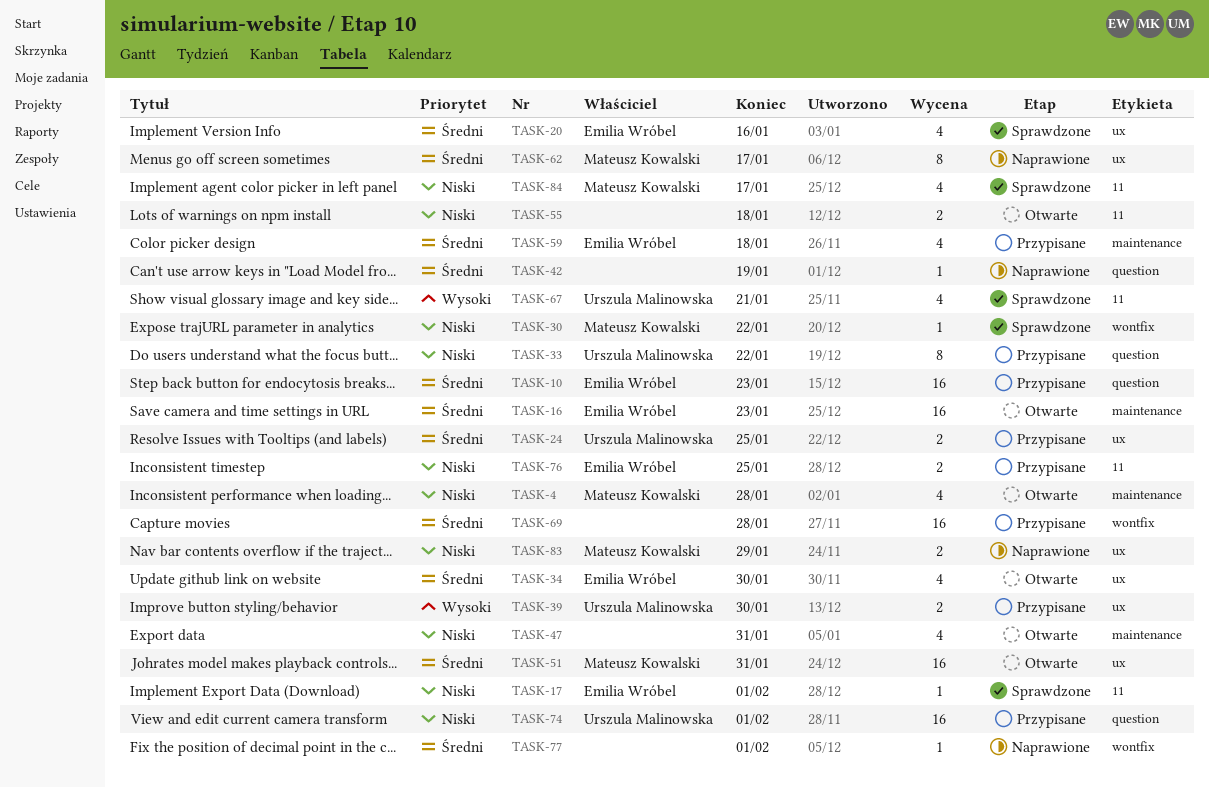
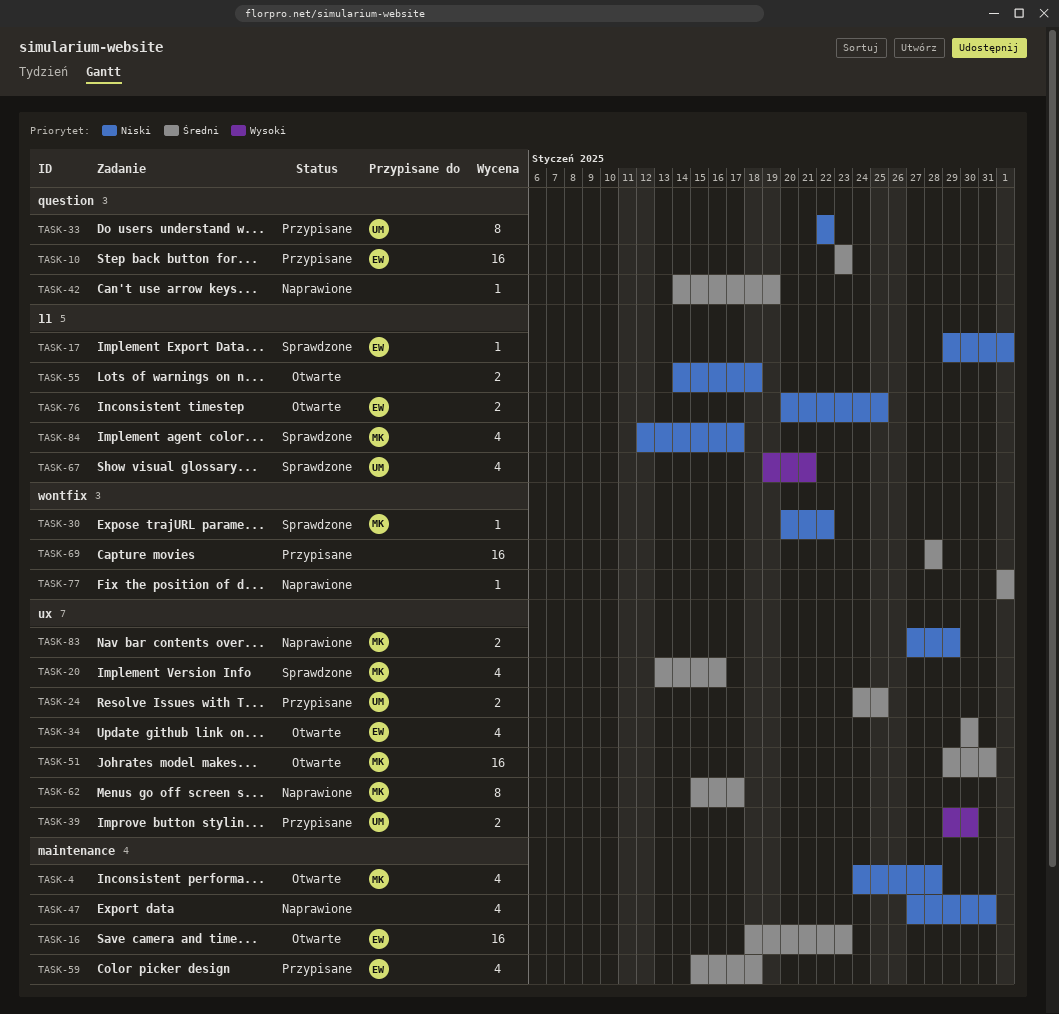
TASK-20, owner: Emilia Wróbel -> Mateusz Kowalski
TASK-47, status: Otwarte -> Naprawione
TASK-74: present -> none
TASK-76, status: Przypisane -> Otwarte

